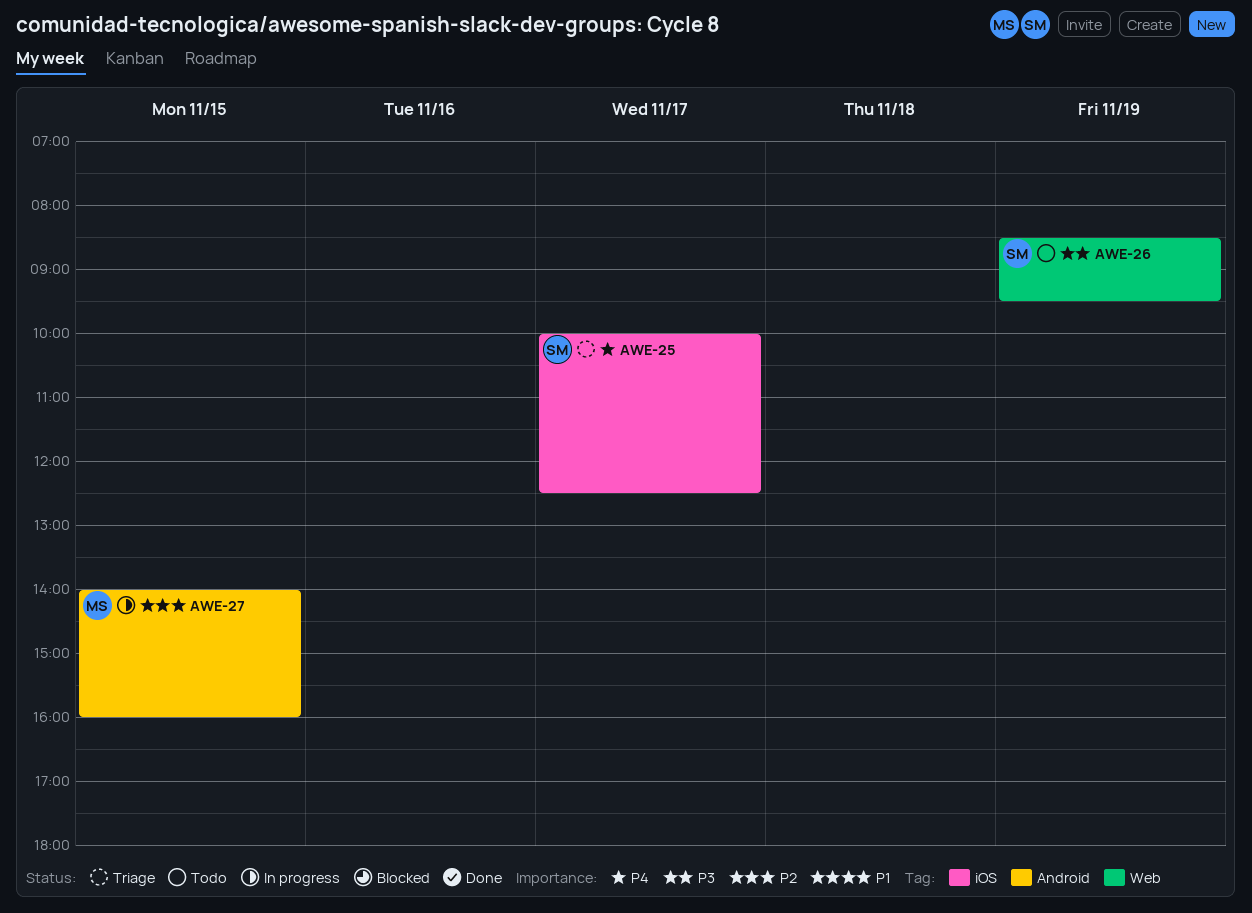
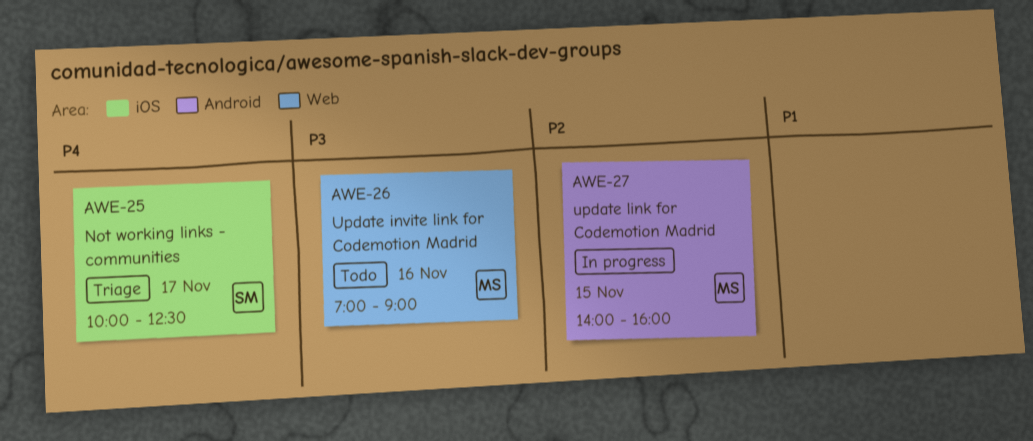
AWE-26, owner: SM -> MS
AWE-26, day: Nov 19 -> Nov 16
AWE-26, begins: 08:30 -> 07:00
AWE-26, ends: 09:30 -> 09:00

